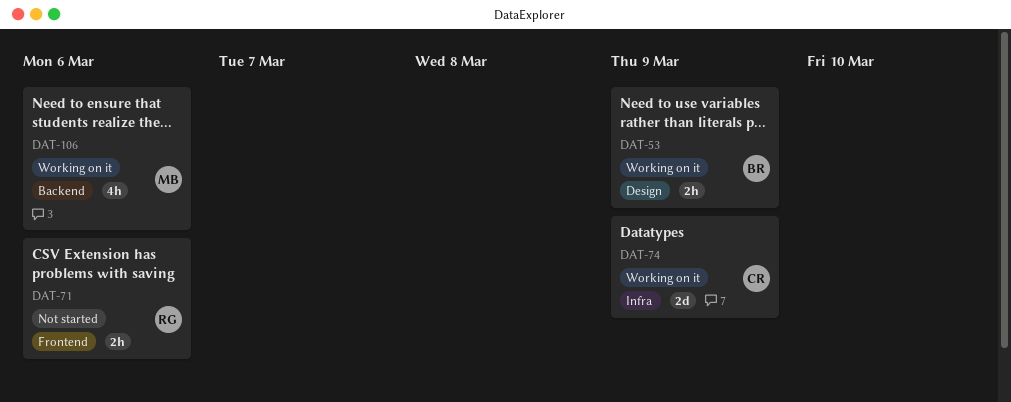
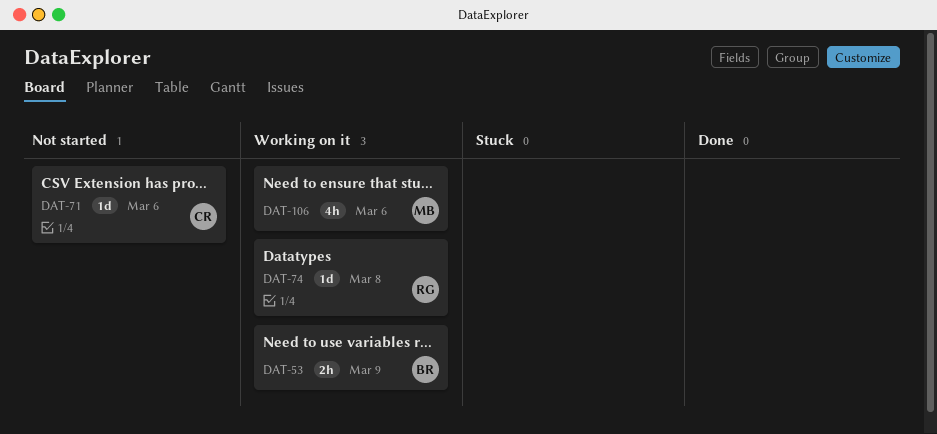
DAT-71, owner: RG -> CR
DAT-71, estimate: 2h -> 1d
DAT-74, owner: CR -> RG
DAT-74, estimate: 2d -> 1d
DAT-74, due: Mar 9 -> Mar 8

